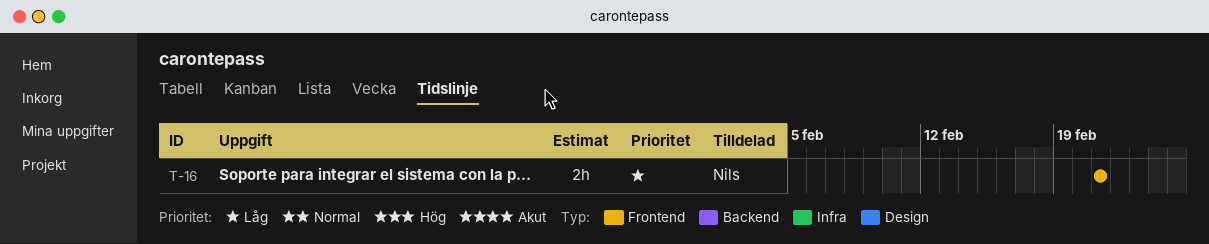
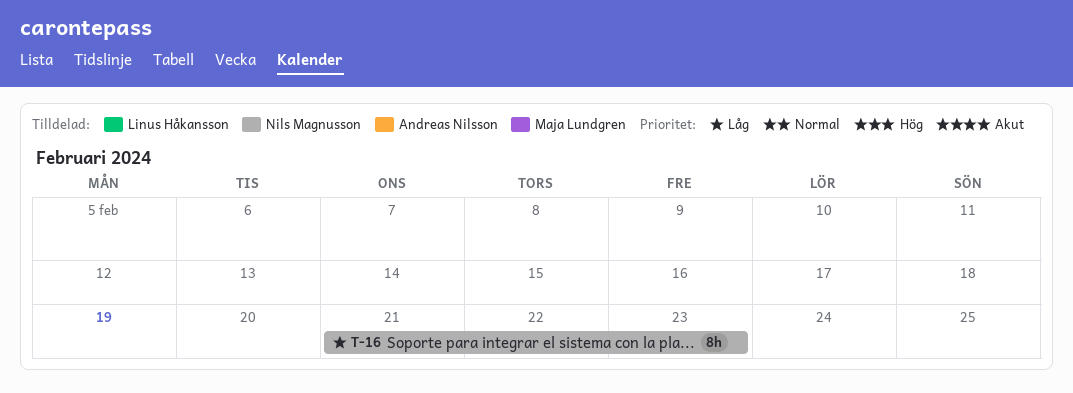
T-16, estimate: 2h -> 8h
T-16, due: Feb 21 -> Feb 23

